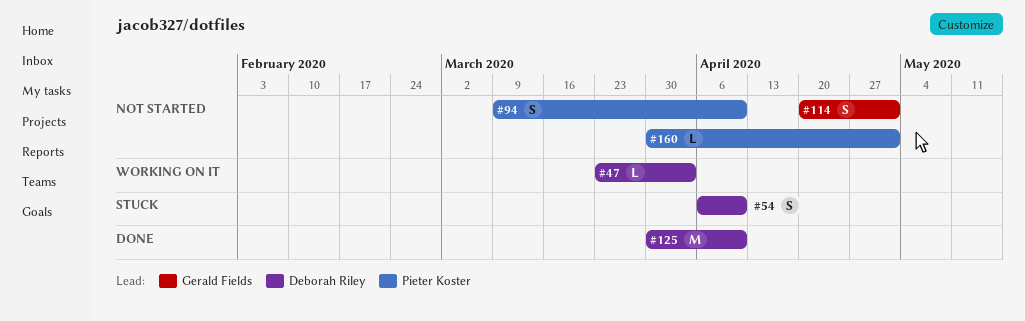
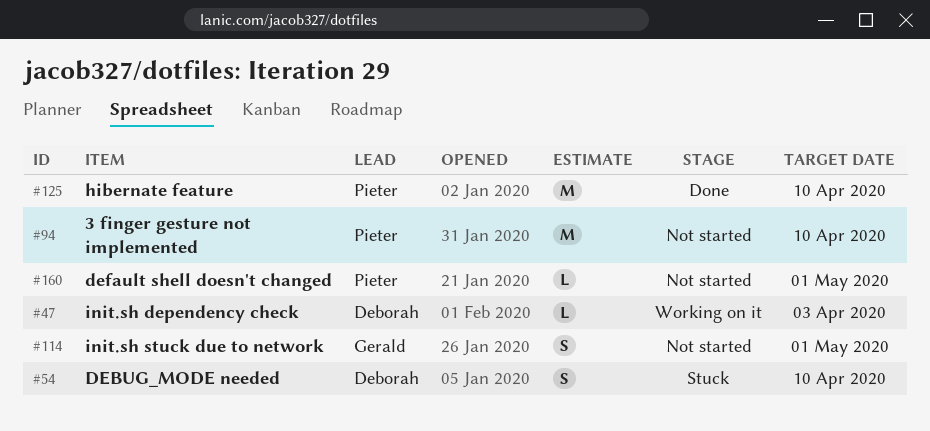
#94, estimate: S -> M
#125, owner: Deborah Riley -> Pieter Koster

